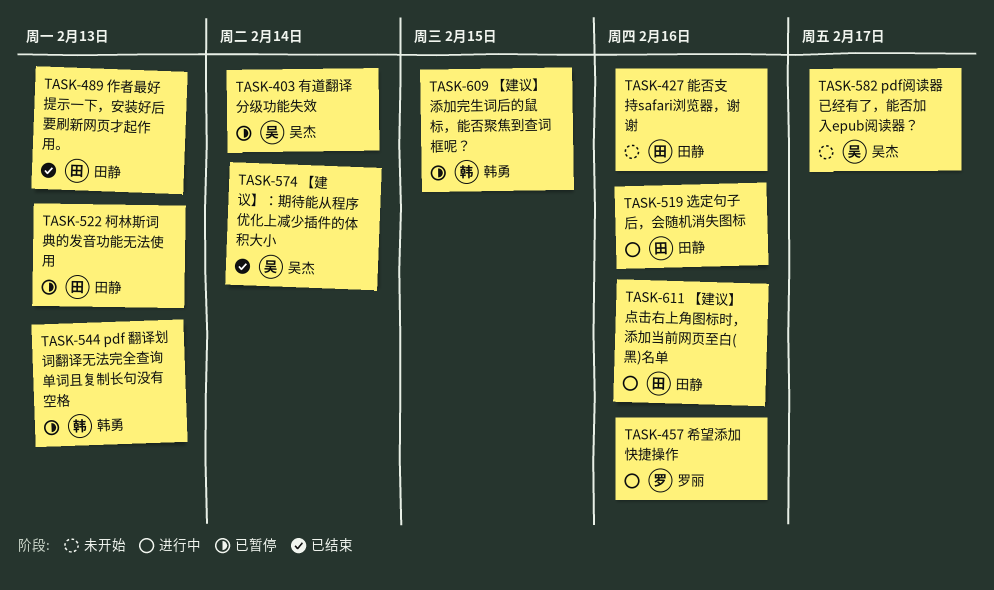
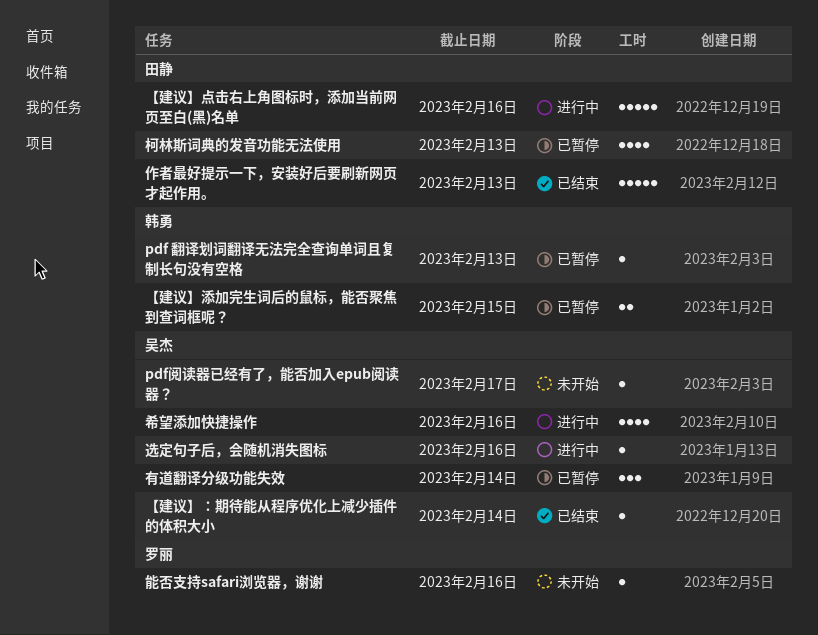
希望添加快捷操作, owner: 罗丽 -> 吴杰
能否支持safari浏览器，谢谢, owner: 田静 -> 罗丽
选定句子后，会随机消失图标, owner: 田静 -> 吴杰

